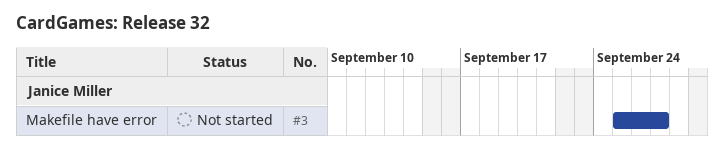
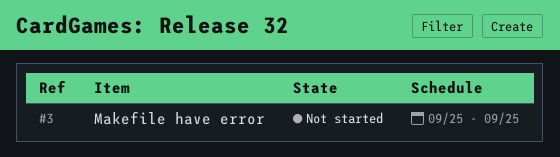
#3, due: Sep 27 -> Sep 25

